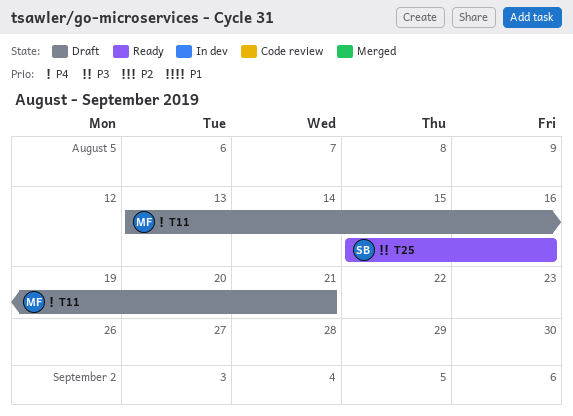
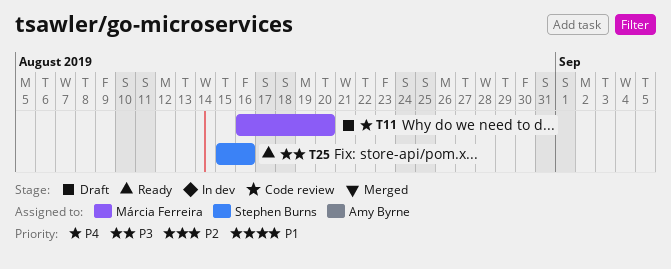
T11, start: Aug 13 -> Aug 16
T11, due: Aug 21 -> Aug 20

